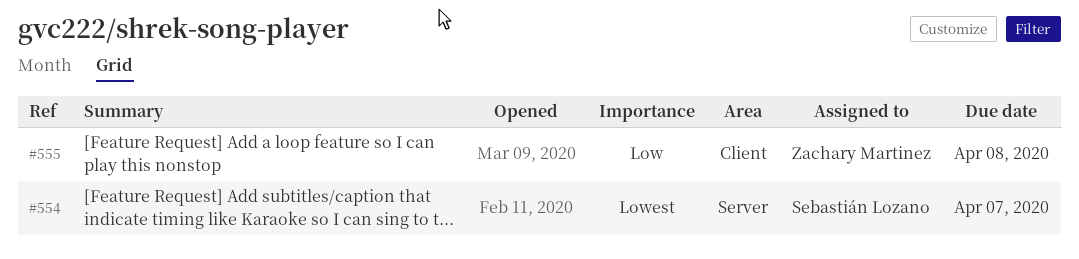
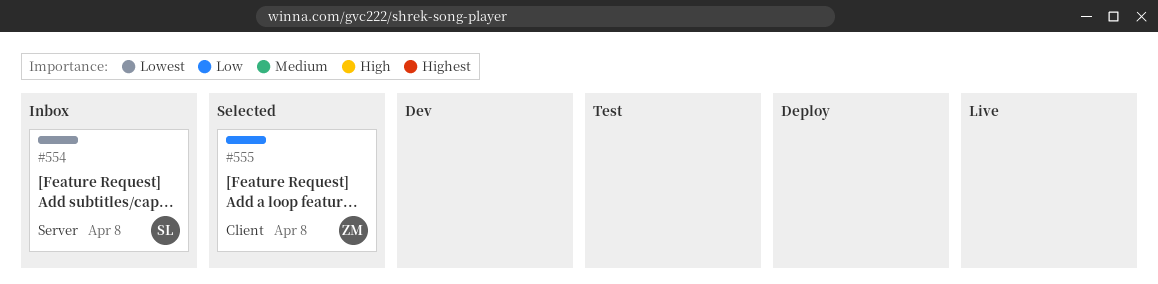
#554, due: Apr 7 -> Apr 8

